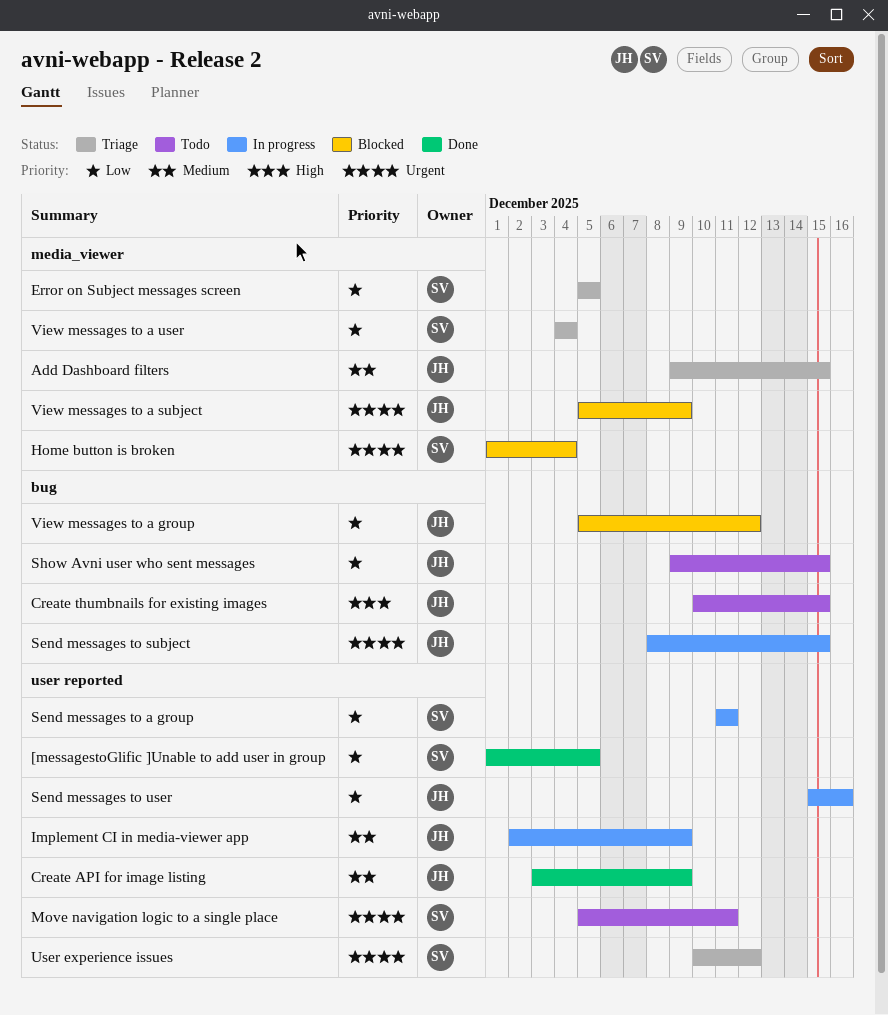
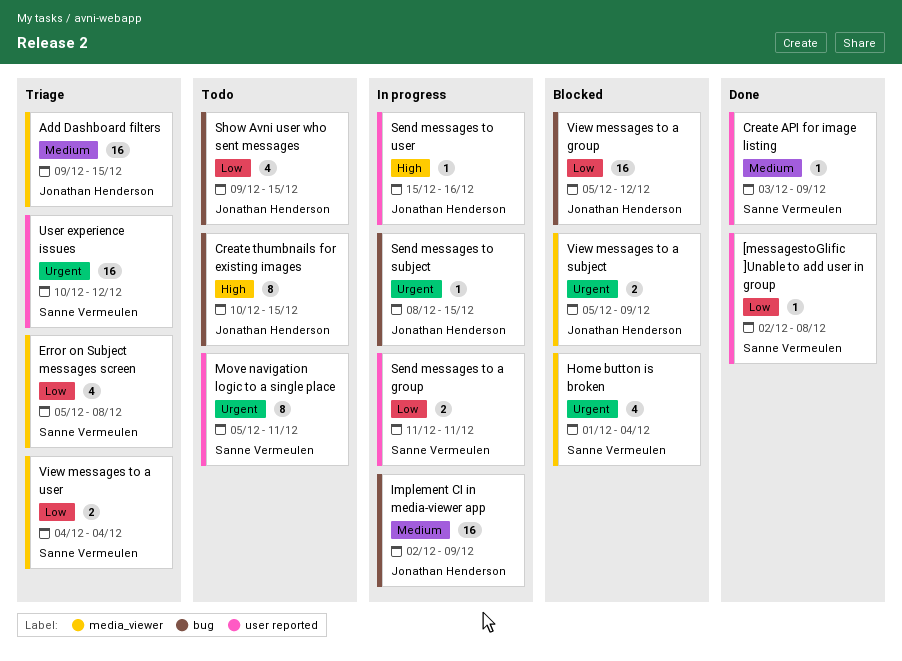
[messagestoGlific ]Unable to add user in group, start: Dec 1 -> Dec 2
[messagestoGlific ]Unable to add user in group, due: Dec 5 -> Dec 8
Create API for image listing, owner: Jonathan Henderson -> Sanne Vermeulen
Error on Subject messages screen, due: Dec 5 -> Dec 8
Implement CI in media-viewer app, label: user reported -> bug
Send messages to user, priority: Low -> High

